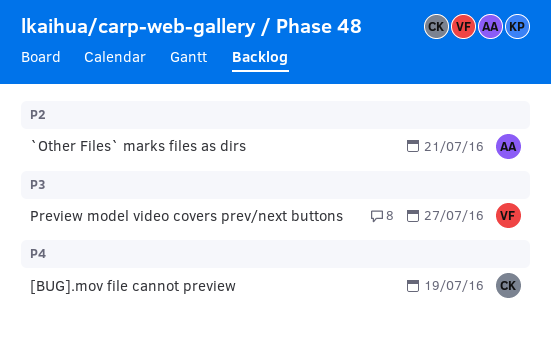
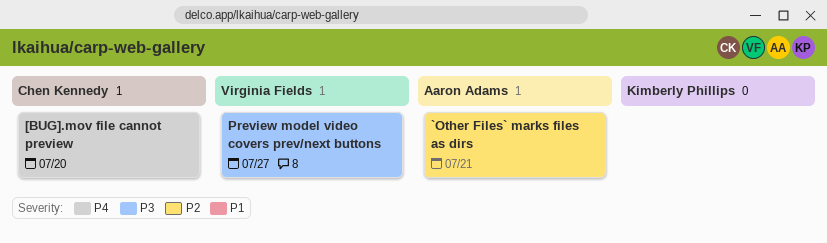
[BUG].mov file cannot preview, due: Jul 19 -> Jul 20

